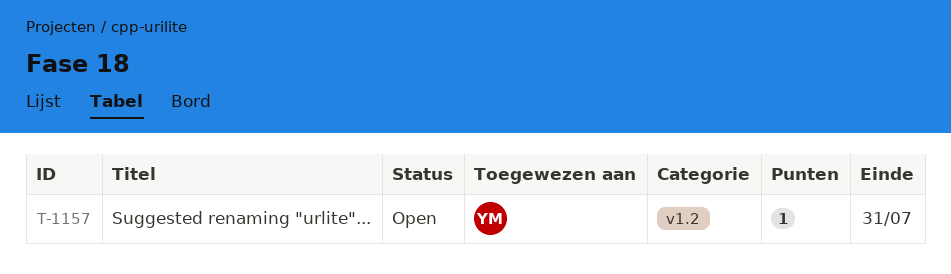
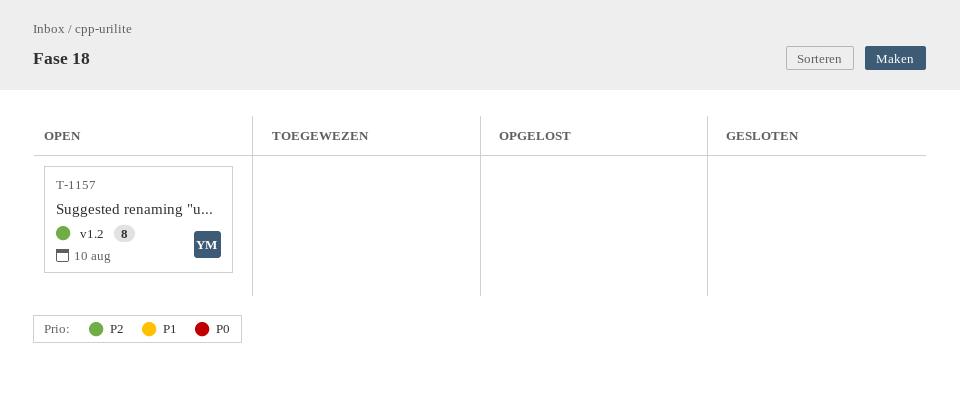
T-1157, estimate: 1 -> 8
T-1157, due: Jul 31 -> Aug 10

